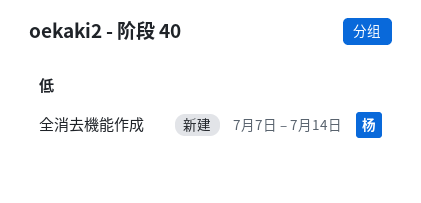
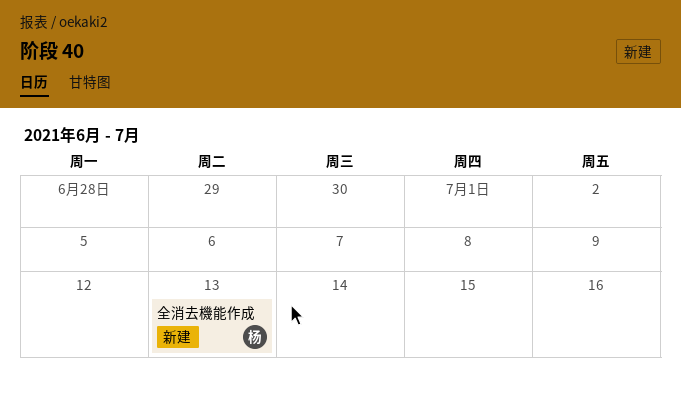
全消去機能作成, due: Jul 14 -> Jul 13

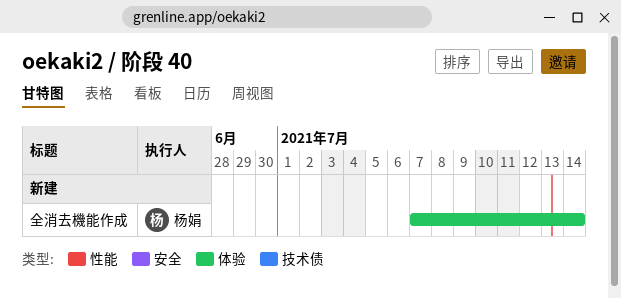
全消去機能作成, due: Jul 13 -> Jul 14

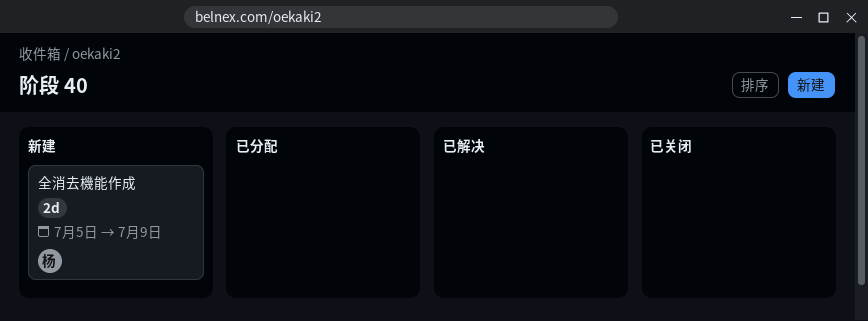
全消去機能作成, start: Jul 7 -> Jul 5
全消去機能作成, due: Jul 14 -> Jul 9

